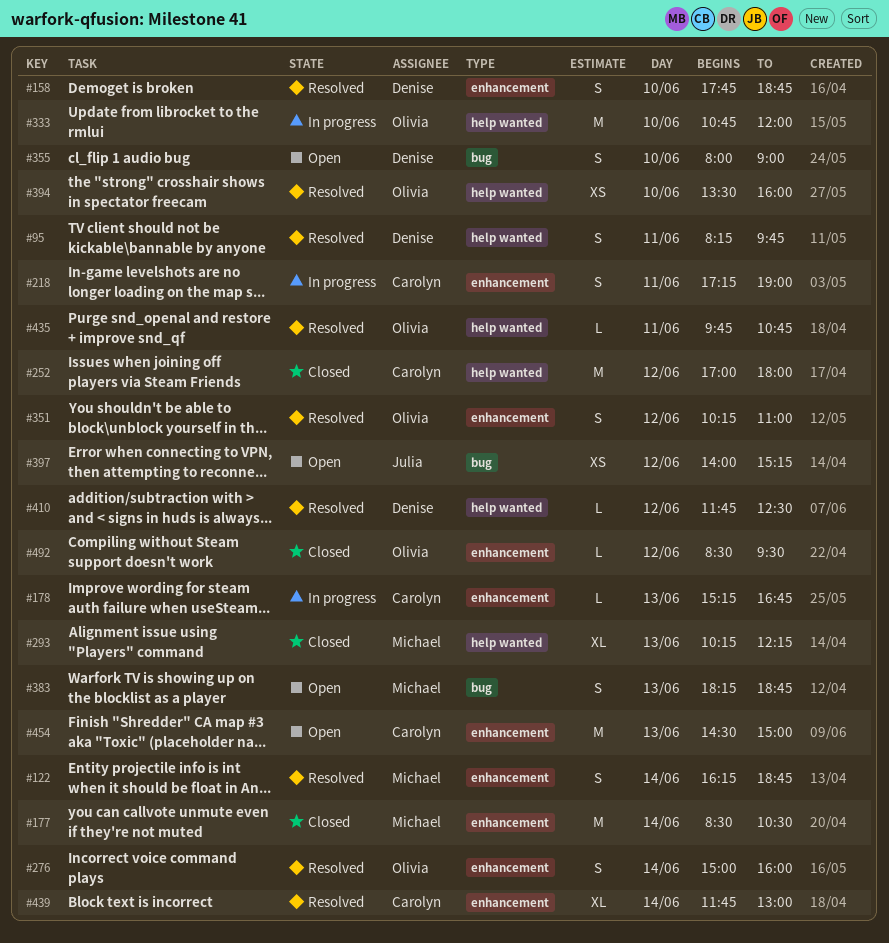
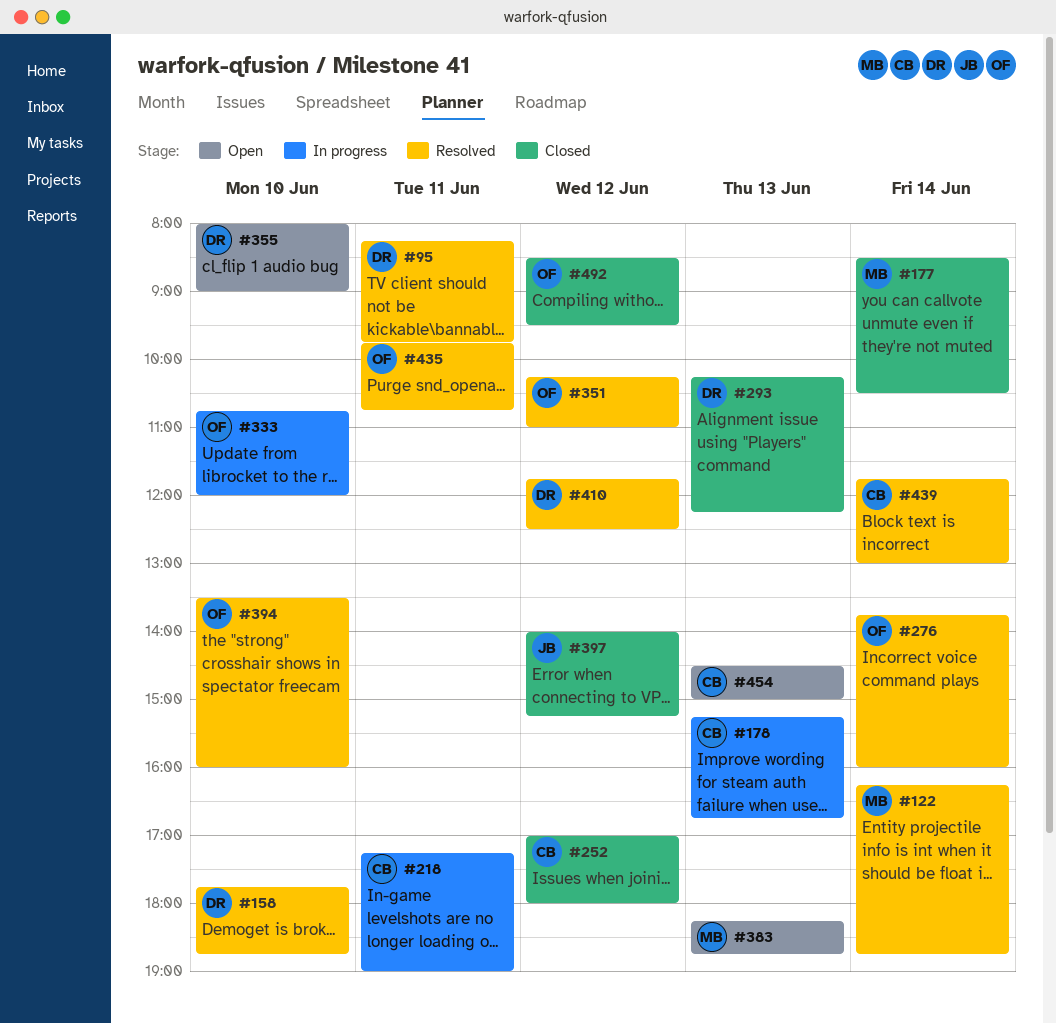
#276, begins: 15:00 -> 13:45
#293, owner: Michael -> Denise
#397, status: Open -> Closed

